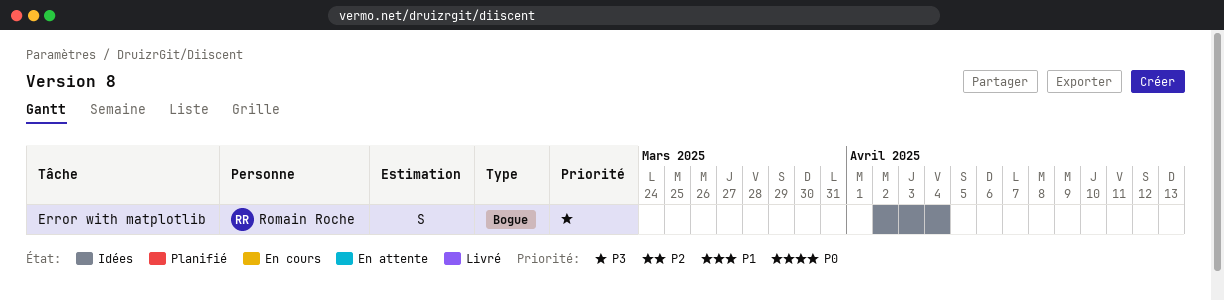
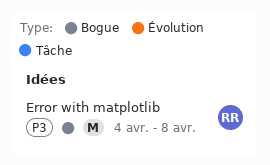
Error with matplotlib, estimate: S -> M
Error with matplotlib, start: Apr 2 -> Apr 4
Error with matplotlib, due: Apr 4 -> Apr 8

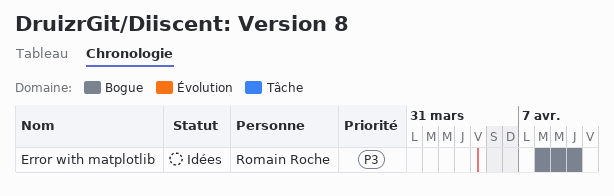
Error with matplotlib, start: Apr 4 -> Apr 8
Error with matplotlib, due: Apr 8 -> Apr 10

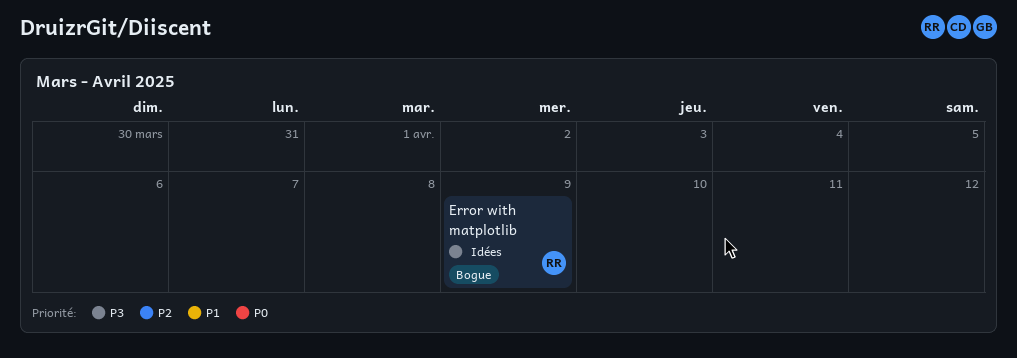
Error with matplotlib, due: Apr 10 -> Apr 9

